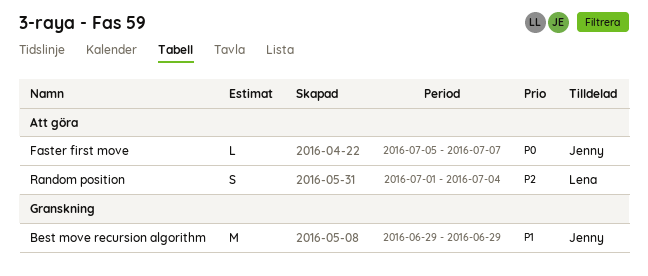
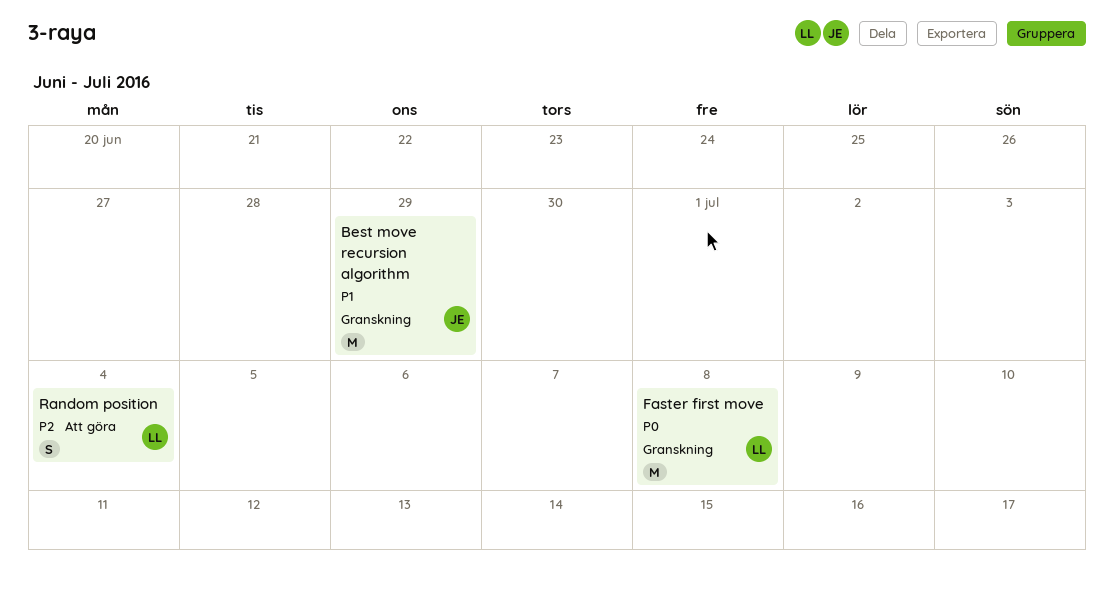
Faster first move, status: Att göra -> Granskning
Faster first move, owner: Jenny -> Lena
Faster first move, estimate: L -> M
Faster first move, due: Jul 7 -> Jul 8

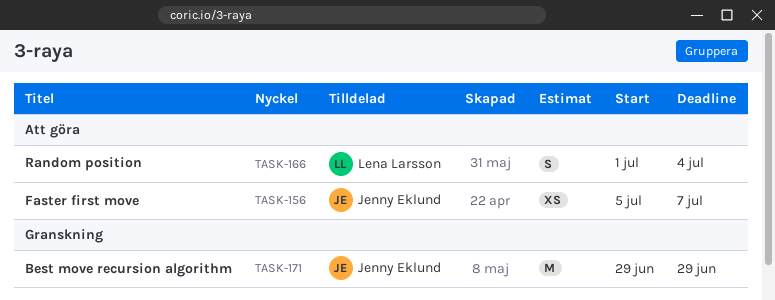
Faster first move, status: Granskning -> Att göra
Faster first move, owner: Lena Larsson -> Jenny Eklund
Faster first move, estimate: M -> XS
Faster first move, due: Jul 8 -> Jul 7

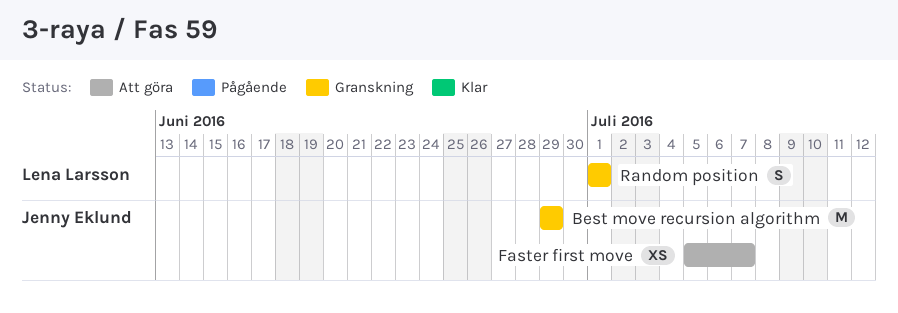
Random position, status: Att göra -> Granskning
Random position, due: Jul 4 -> Jul 1

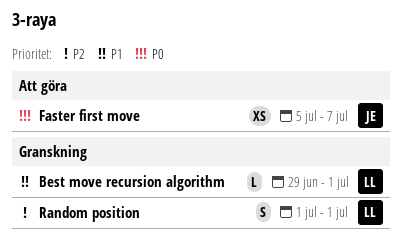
Best move recursion algorithm, owner: Jenny Eklund -> Lena Larsson
Best move recursion algorithm, estimate: M -> L
Best move recursion algorithm, due: Jun 29 -> Jul 1

